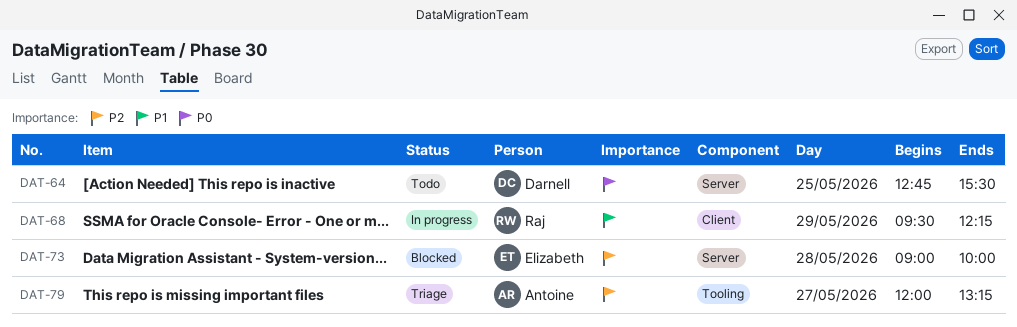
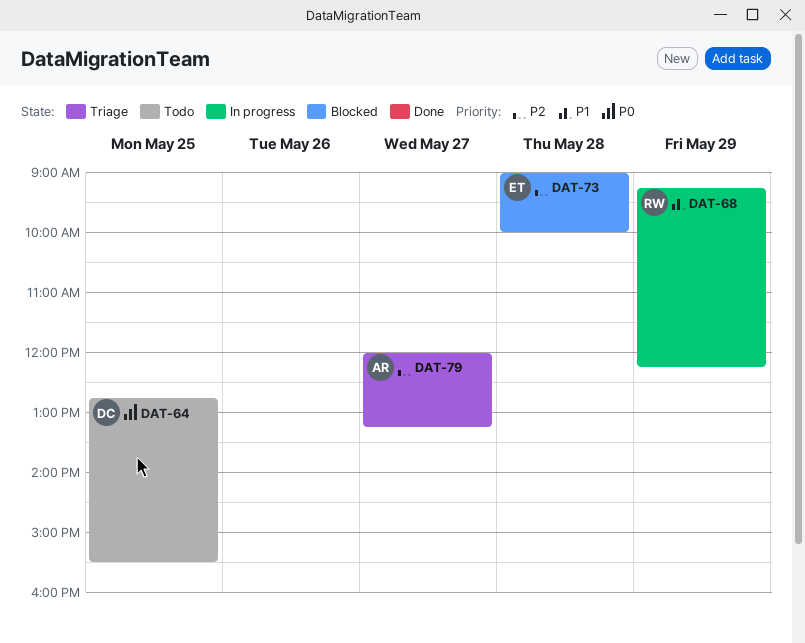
DAT-68, begins: 09:30 -> 09:15

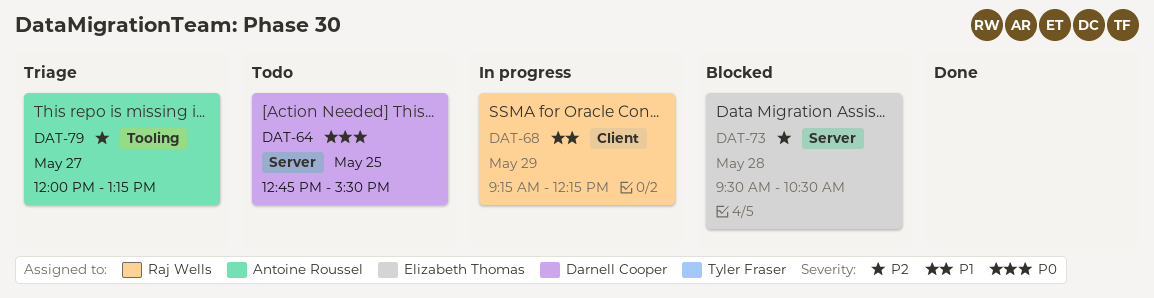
DAT-73, begins: 09:00 -> 09:30
DAT-73, ends: 10:00 -> 10:30

